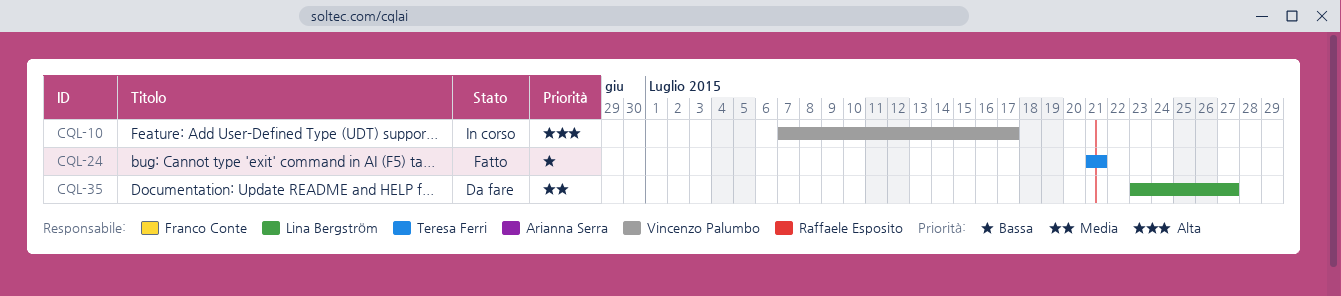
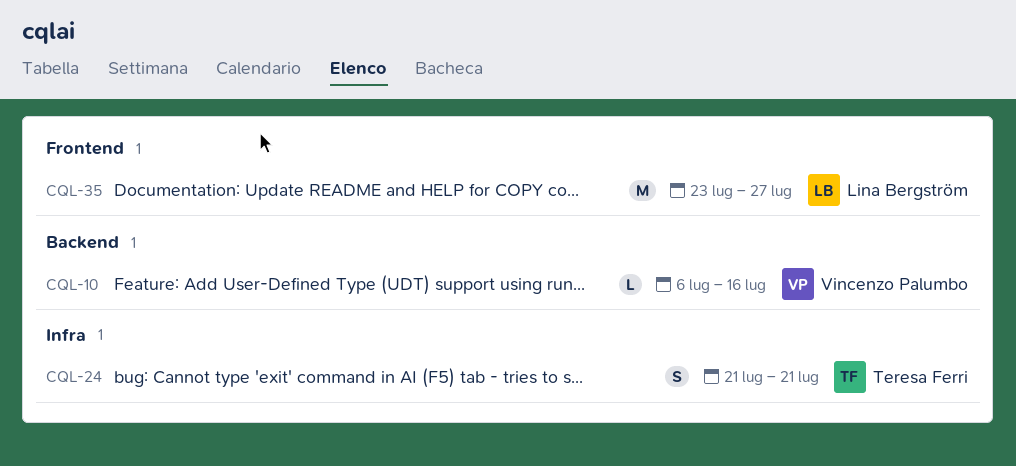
CQL-10, start: Jul 7 -> Jul 6
CQL-10, due: Jul 17 -> Jul 16

